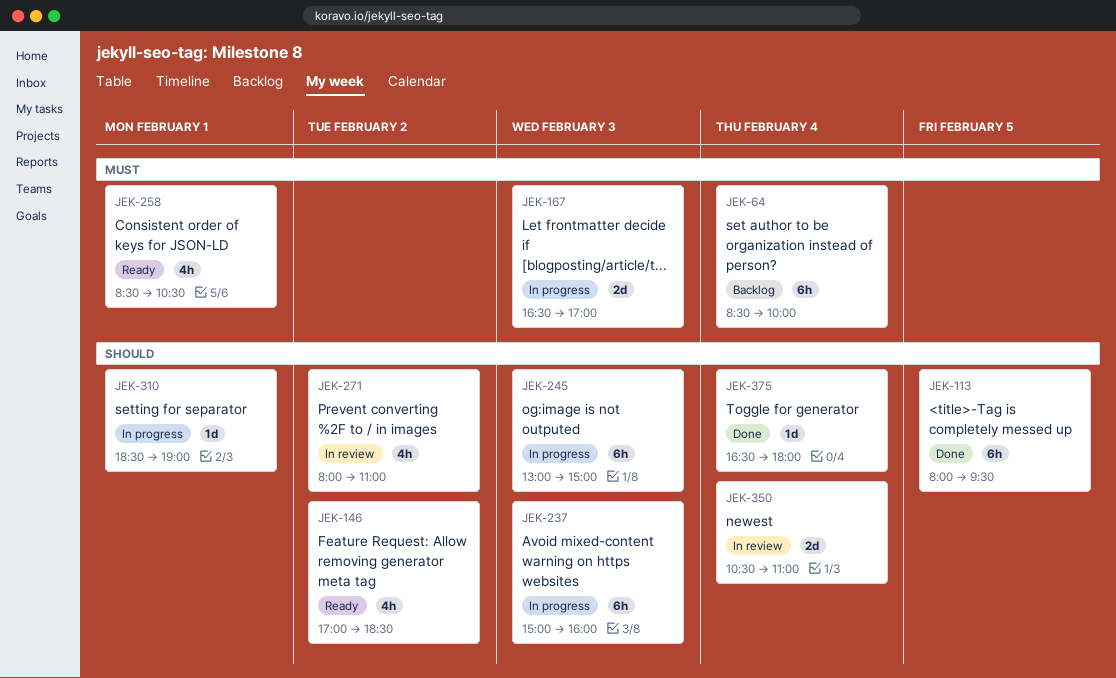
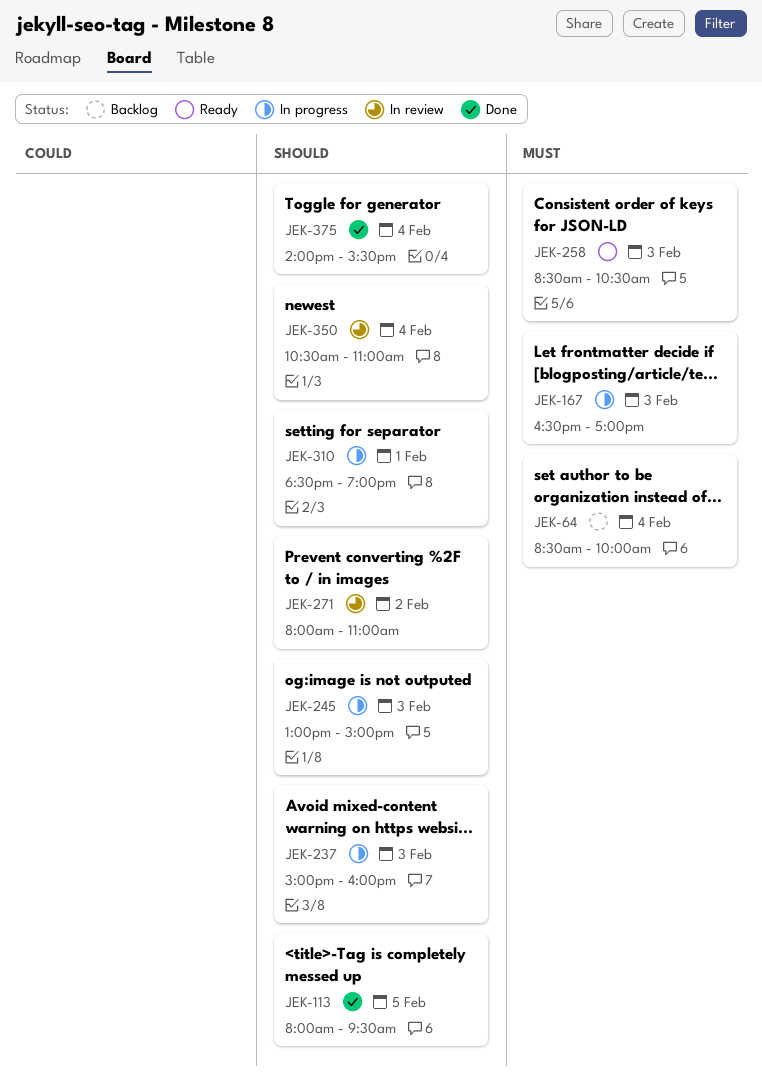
JEK-146: present -> none
JEK-258, day: Feb 1 -> Feb 3
JEK-375, begins: 16:30 -> 14:00
JEK-375, ends: 18:00 -> 15:30

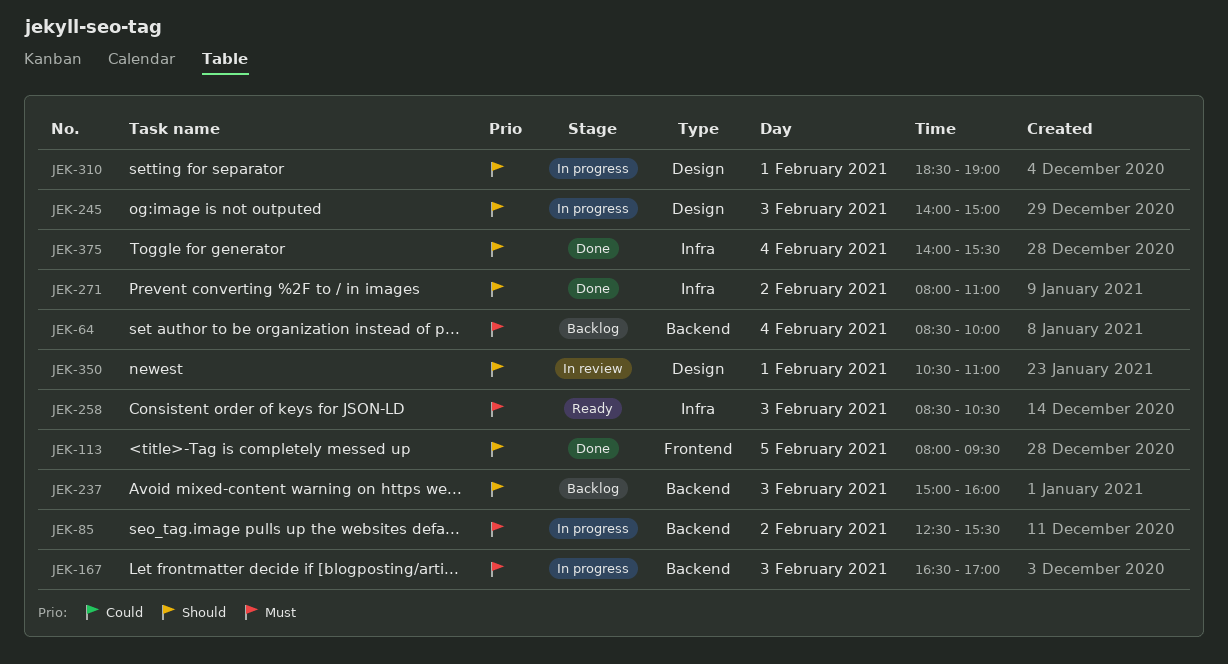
JEK-85: none -> present
JEK-237, status: In progress -> Backlog
JEK-245, begins: 13:00 -> 14:00
JEK-271, status: In review -> Done
JEK-350, day: Feb 4 -> Feb 1

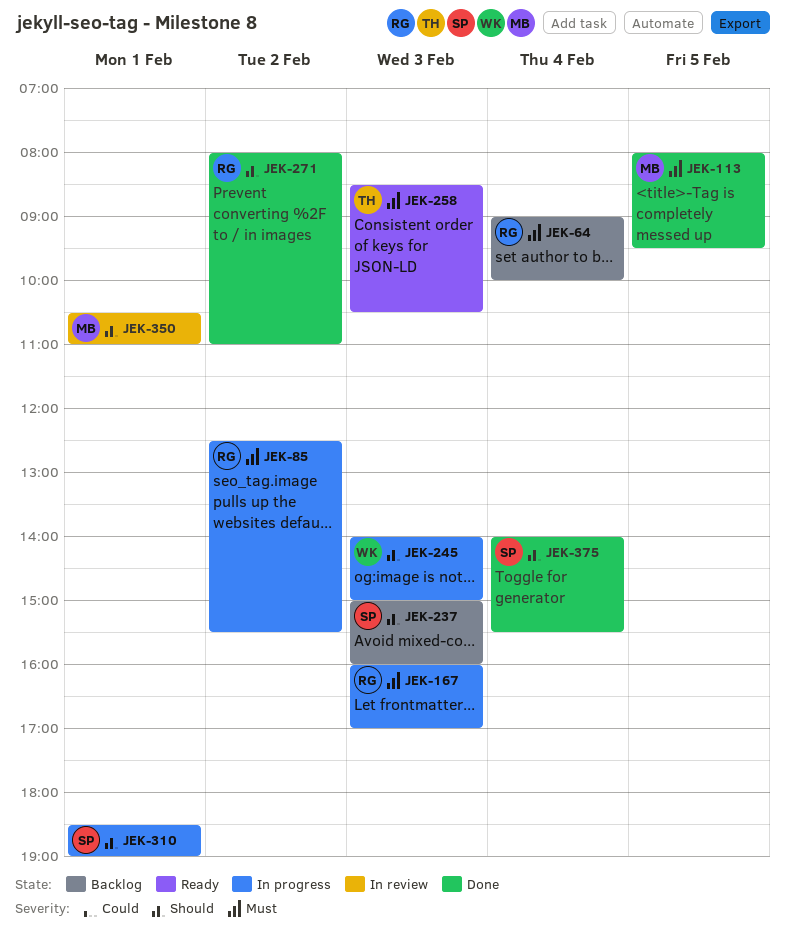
JEK-64, begins: 08:30 -> 09:00
JEK-113, priority: Should -> Must
JEK-167, begins: 16:30 -> 16:00

